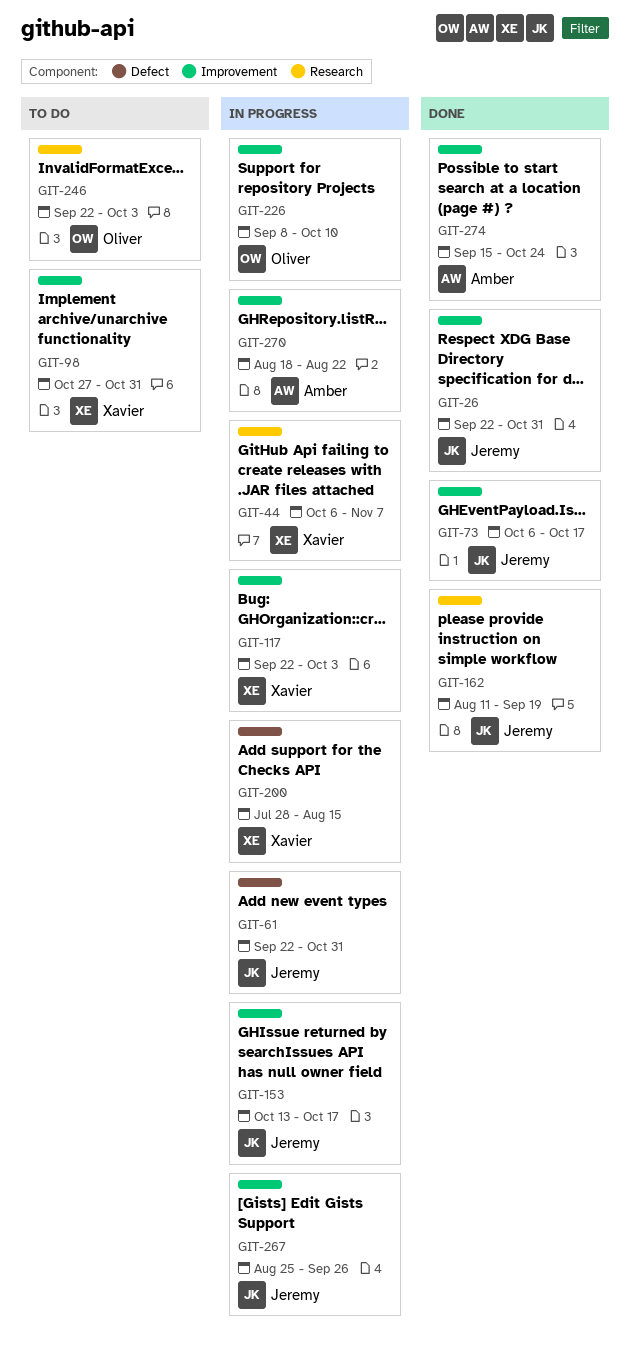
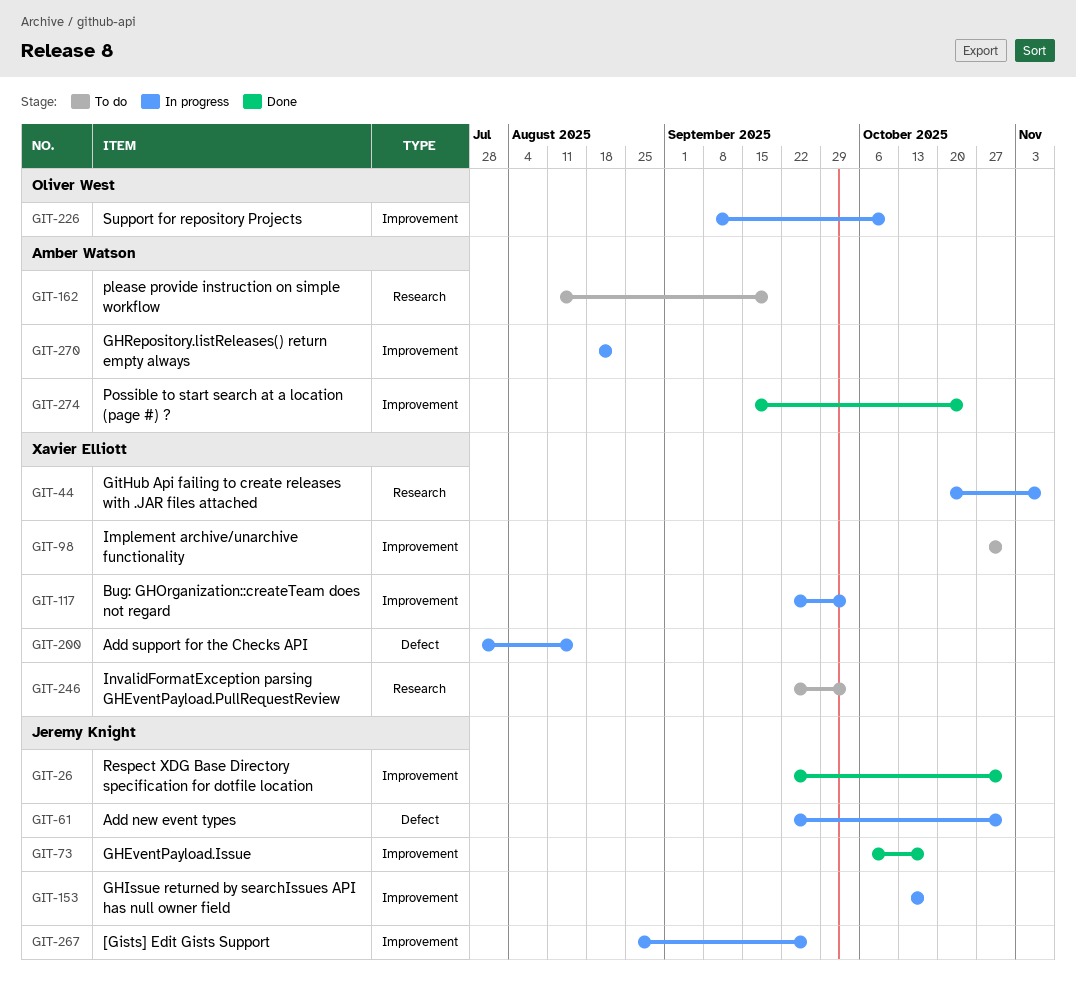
GIT-44, start: Oct 6 -> Oct 20
GIT-162, status: Done -> To do
GIT-162, owner: Jeremy Knight -> Amber Watson
GIT-246, owner: Oliver West -> Xavier Elliott

